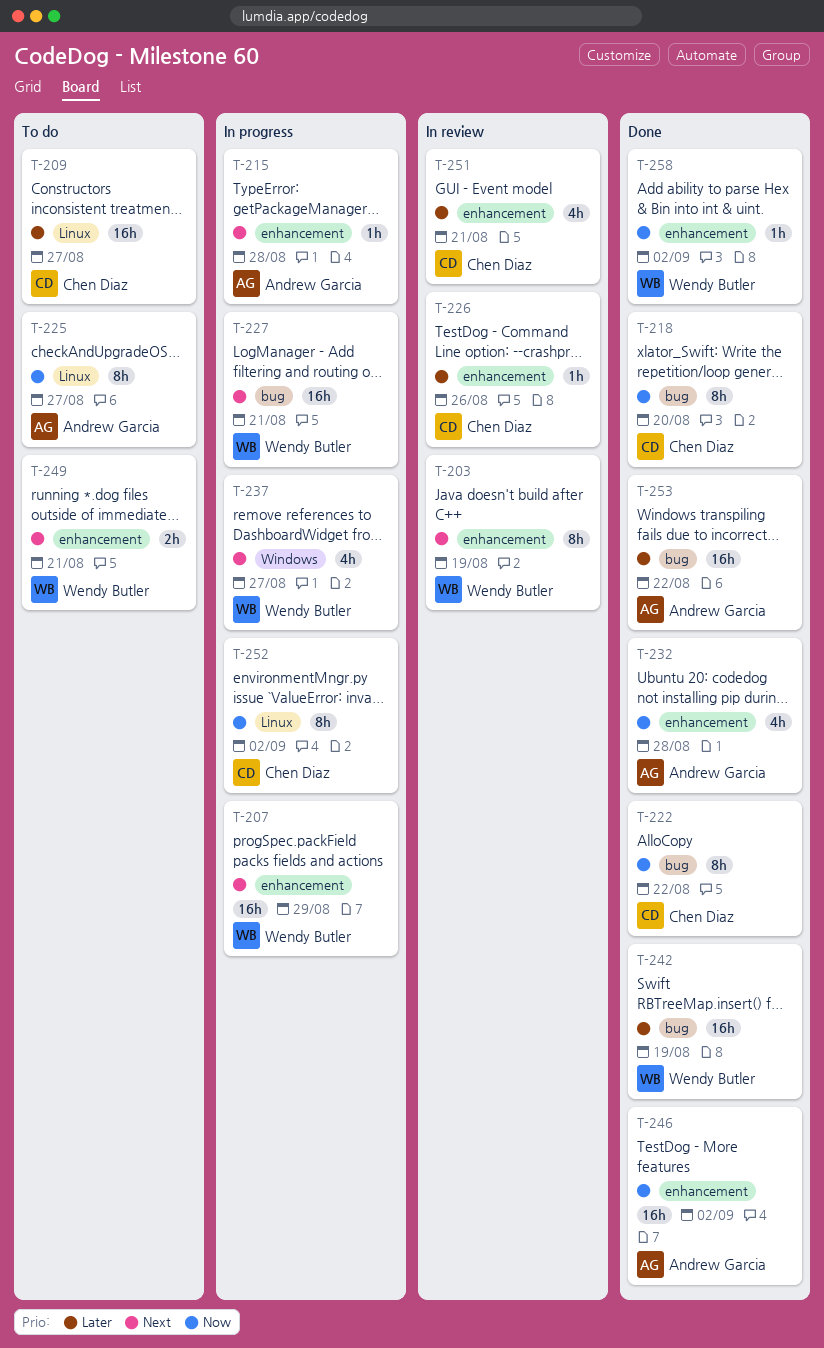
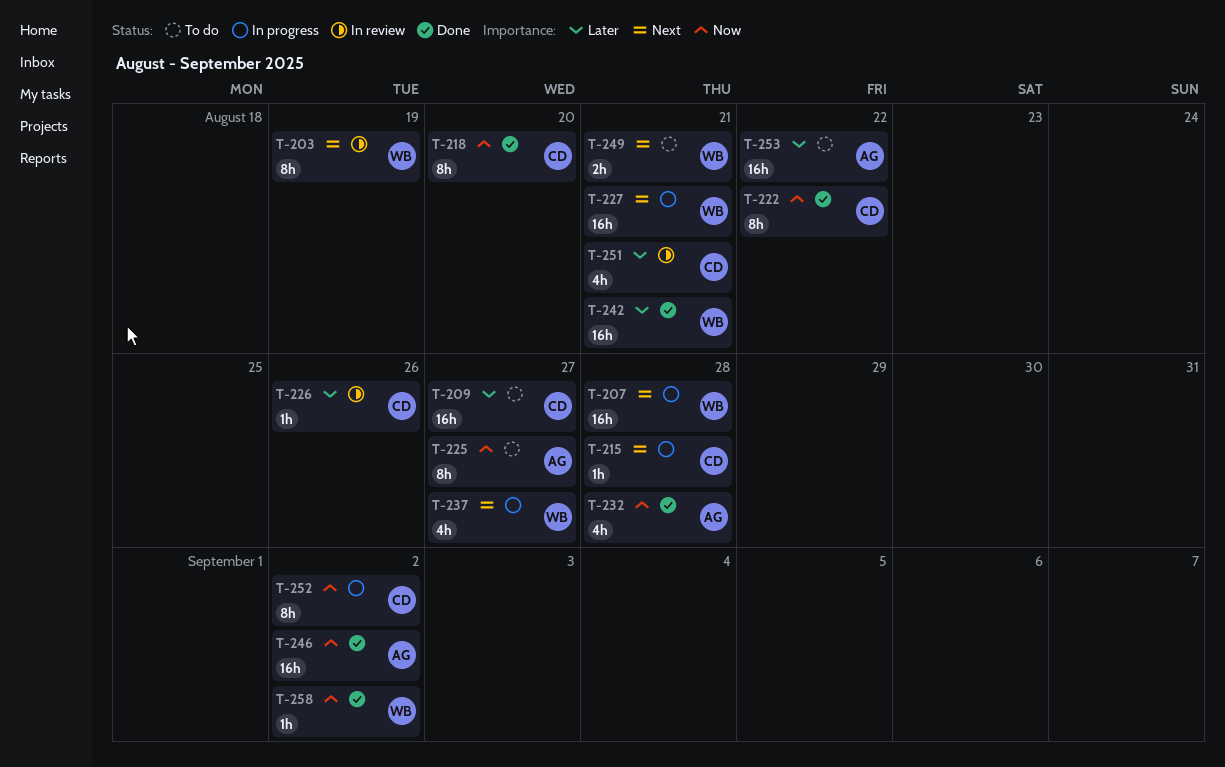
T-207, due: Aug 29 -> Aug 28
T-215, owner: Andrew Garcia -> Chen Diaz
T-242, due: Aug 19 -> Aug 21
T-253, status: Done -> To do

